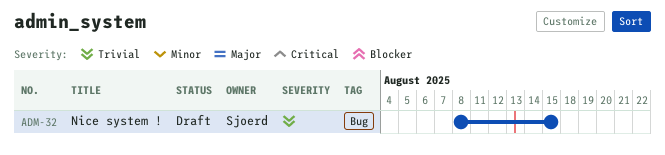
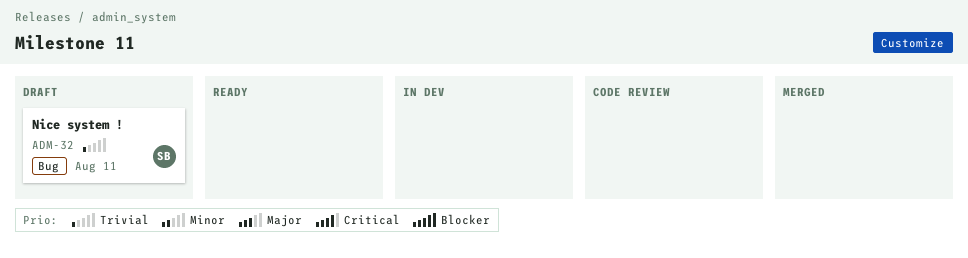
ADM-32, due: Aug 15 -> Aug 11

